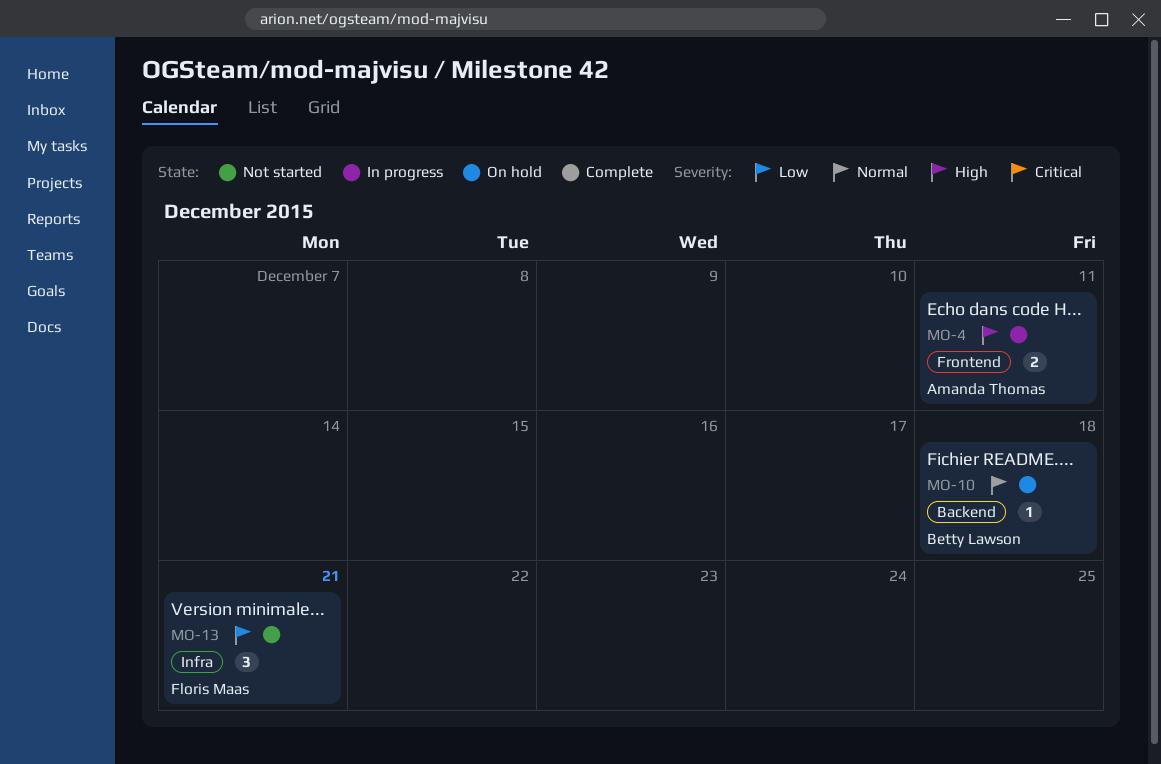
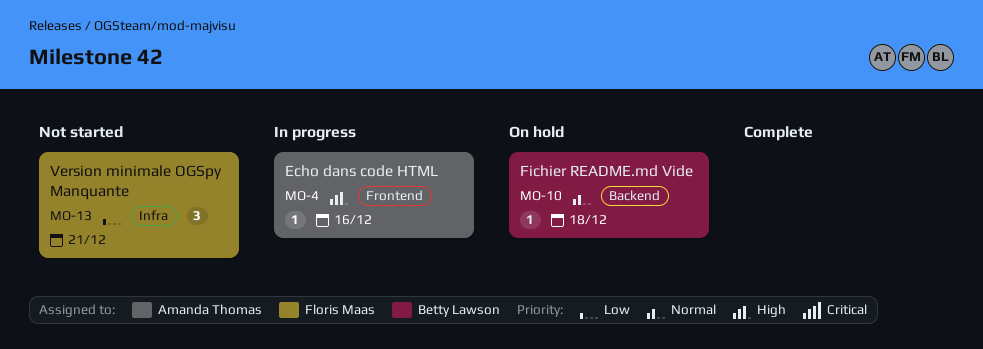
MO-4, estimate: 2 -> 1
MO-4, due: Dec 11 -> Dec 16

